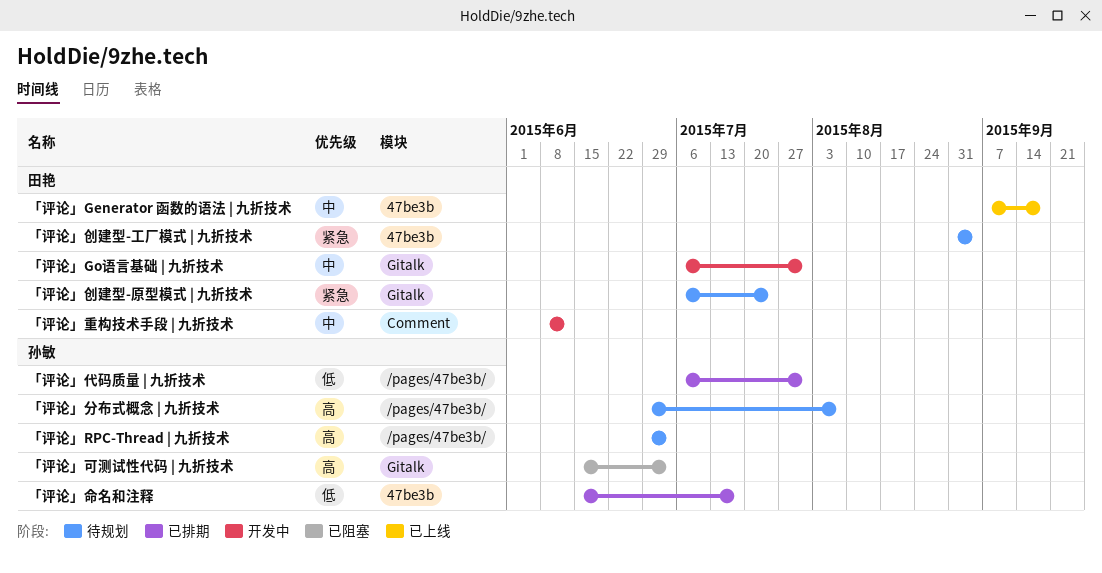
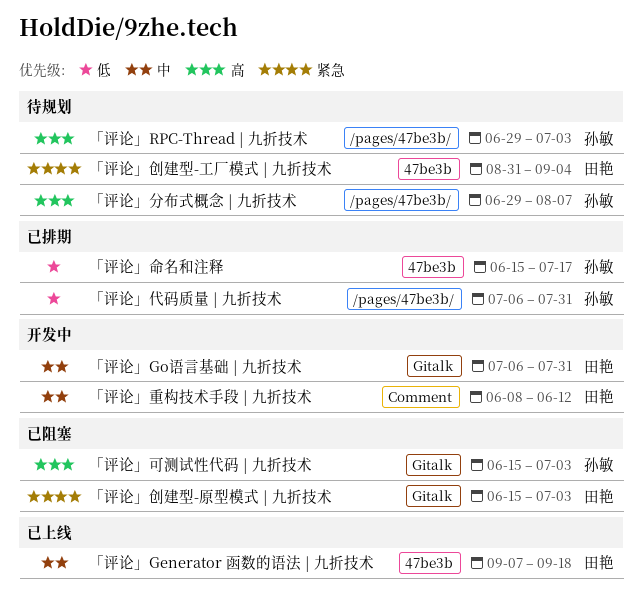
「评论」创建型-原型模式 | 九折技术, status: 待规划 -> 已阻塞
「评论」创建型-原型模式 | 九折技术, start: Jul 6 -> Jun 15
「评论」创建型-原型模式 | 九折技术, due: Jul 24 -> Jul 3

